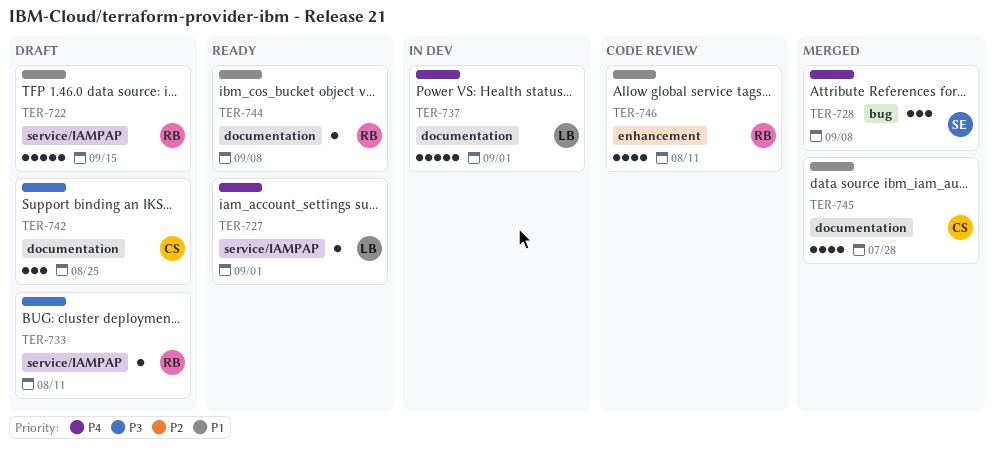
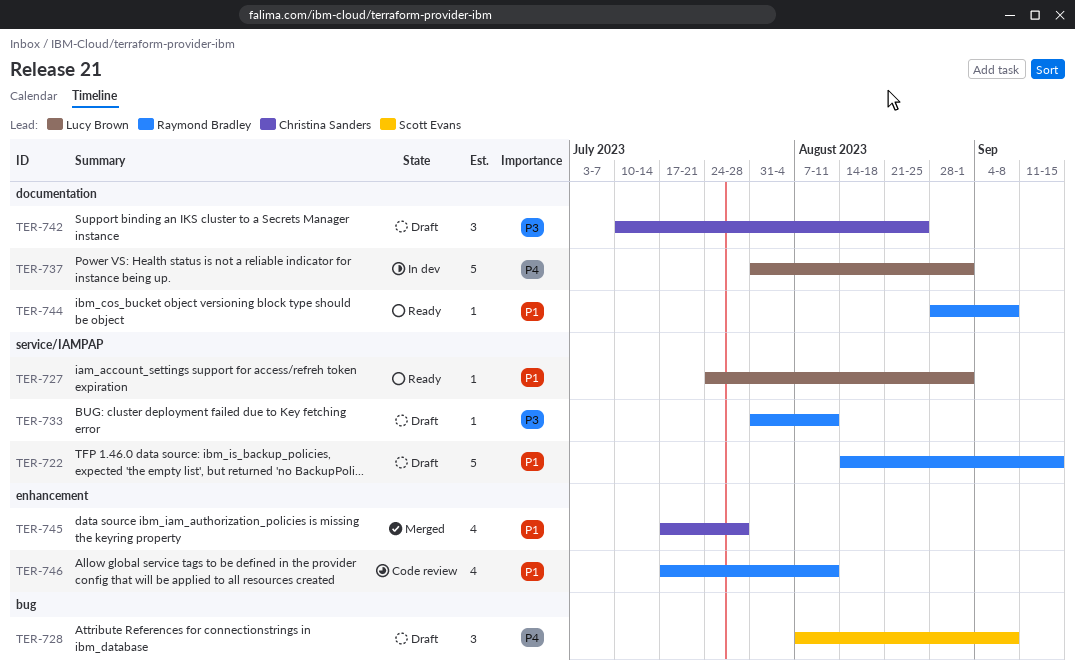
TER-727, priority: P4 -> P1
TER-728, status: Merged -> Draft
TER-745, label: documentation -> enhancement

